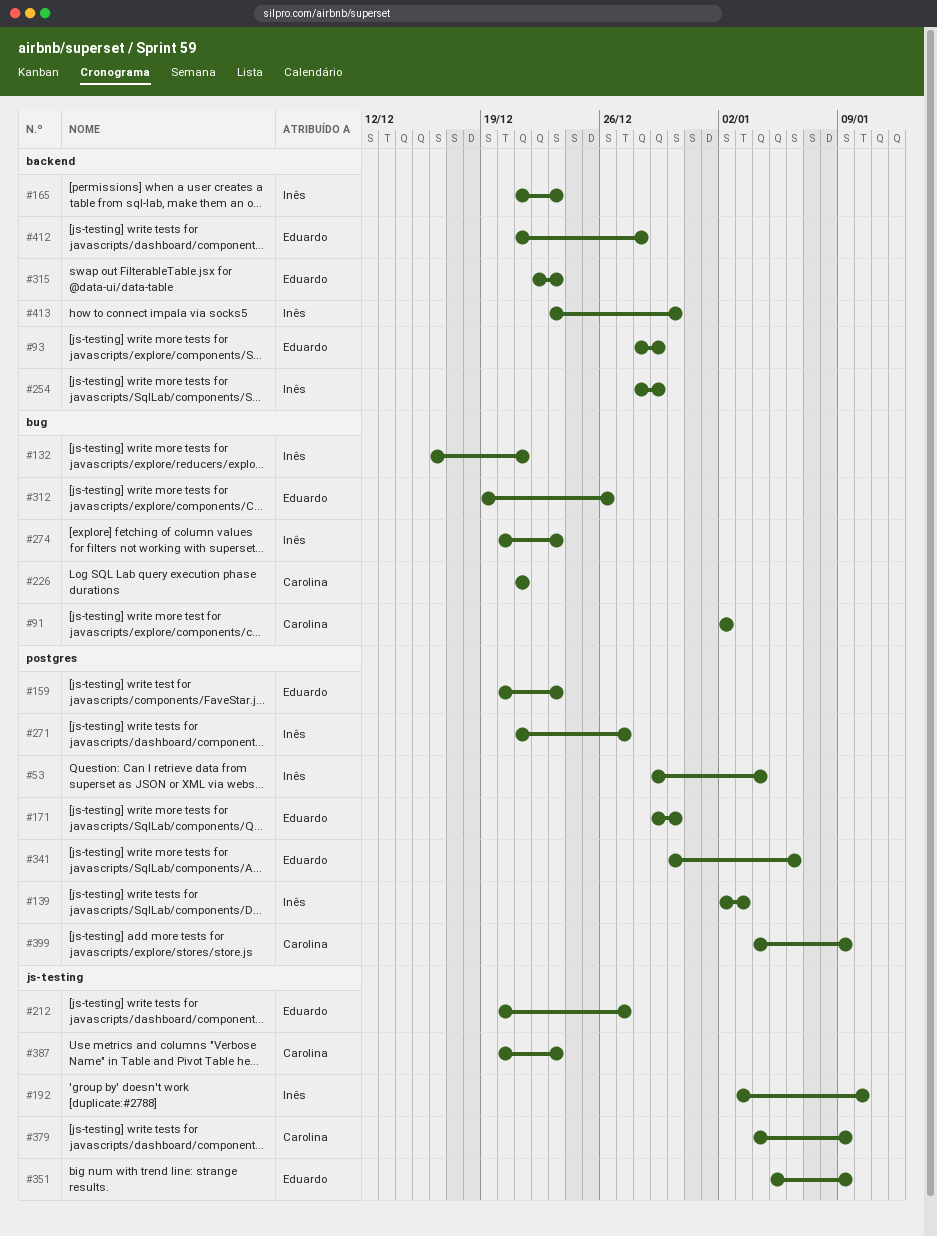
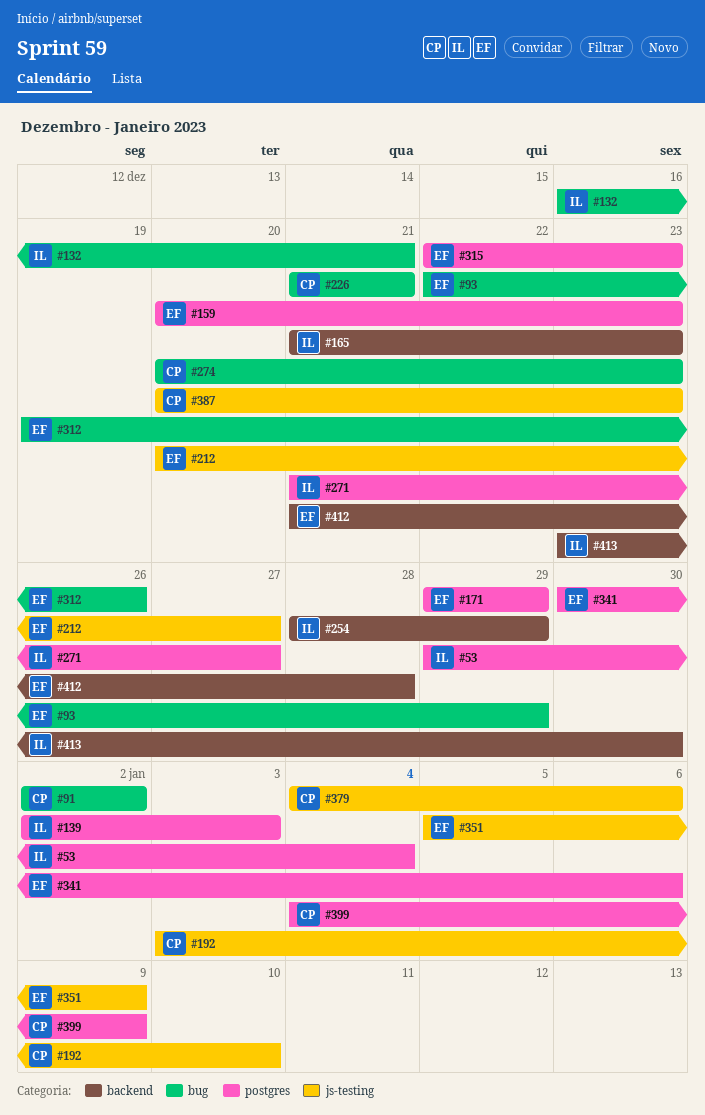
#93, label: backend -> bug
#93, start: Dec 28 -> Dec 22
#171, due: Dec 30 -> Dec 29
#192, owner: Inês -> Carolina
#274, owner: Inês -> Carolina
#315, label: backend -> postgres
#379, due: Jan 9 -> Jan 6

